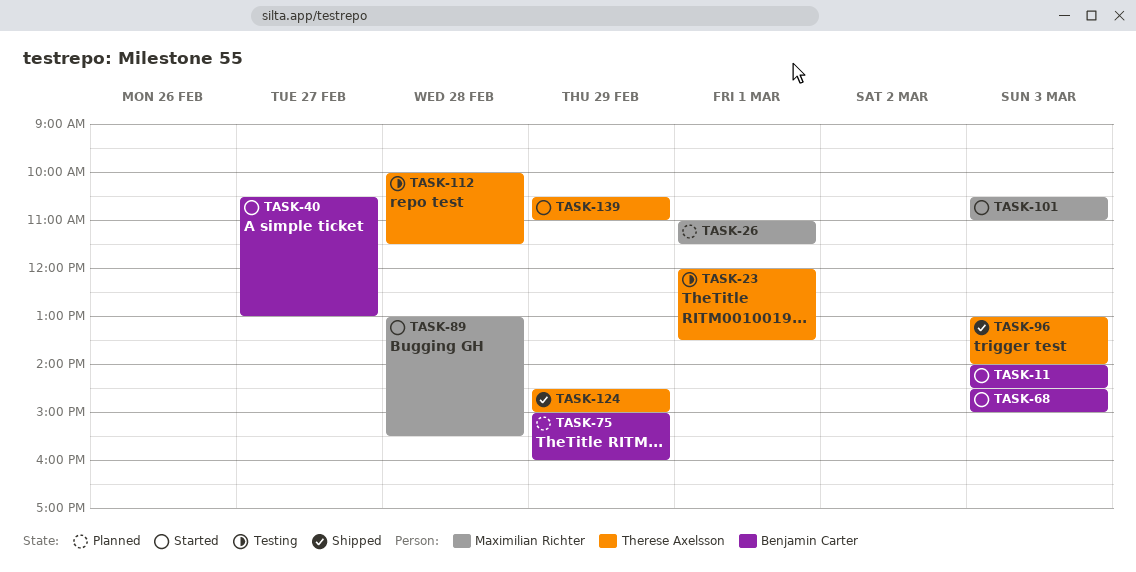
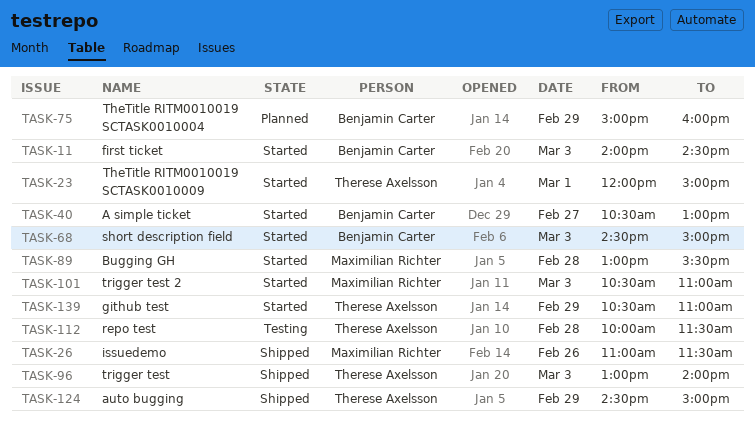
TASK-23, status: Testing -> Started
TASK-23, ends: 13:30 -> 15:00
TASK-26, status: Planned -> Shipped
TASK-26, day: Mar 1 -> Feb 26

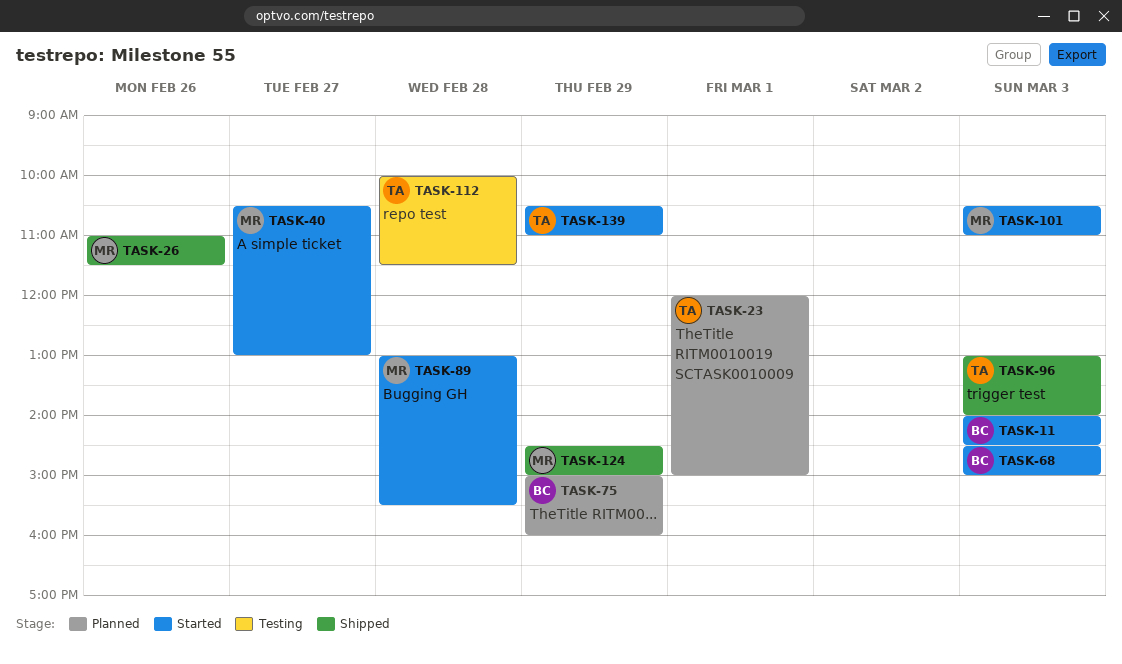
TASK-23, status: Started -> Planned
TASK-40, owner: Benjamin Carter -> Maximilian Richter
TASK-124, owner: Therese Axelsson -> Maximilian Richter

